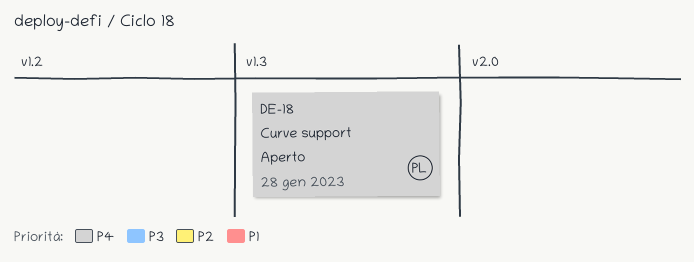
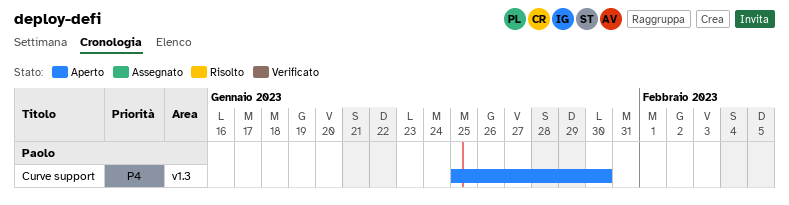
Curve support, due: Jan 28 -> Jan 30

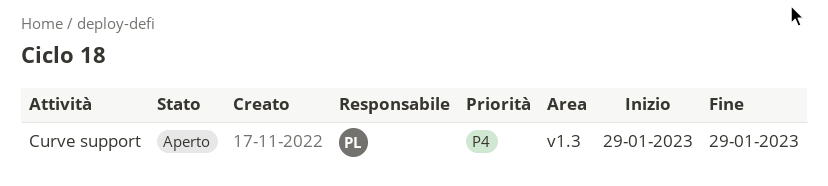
Curve support, start: Jan 25 -> Jan 29
Curve support, due: Jan 30 -> Jan 29

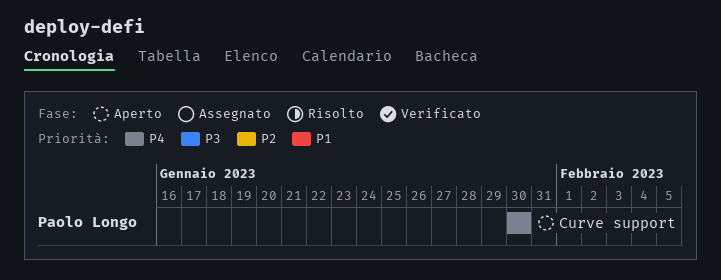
Curve support, start: Jan 29 -> Jan 30
Curve support, due: Jan 29 -> Jan 30

